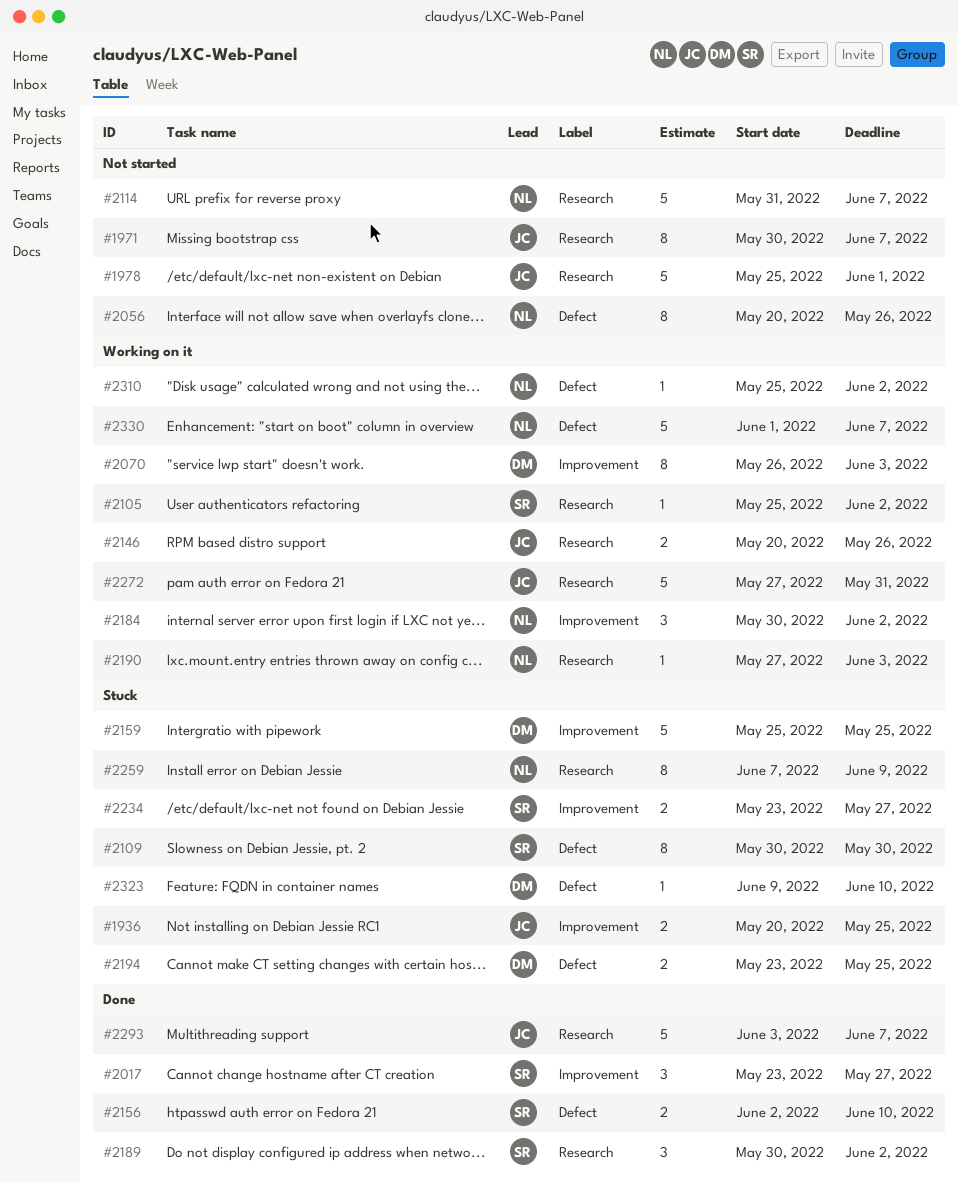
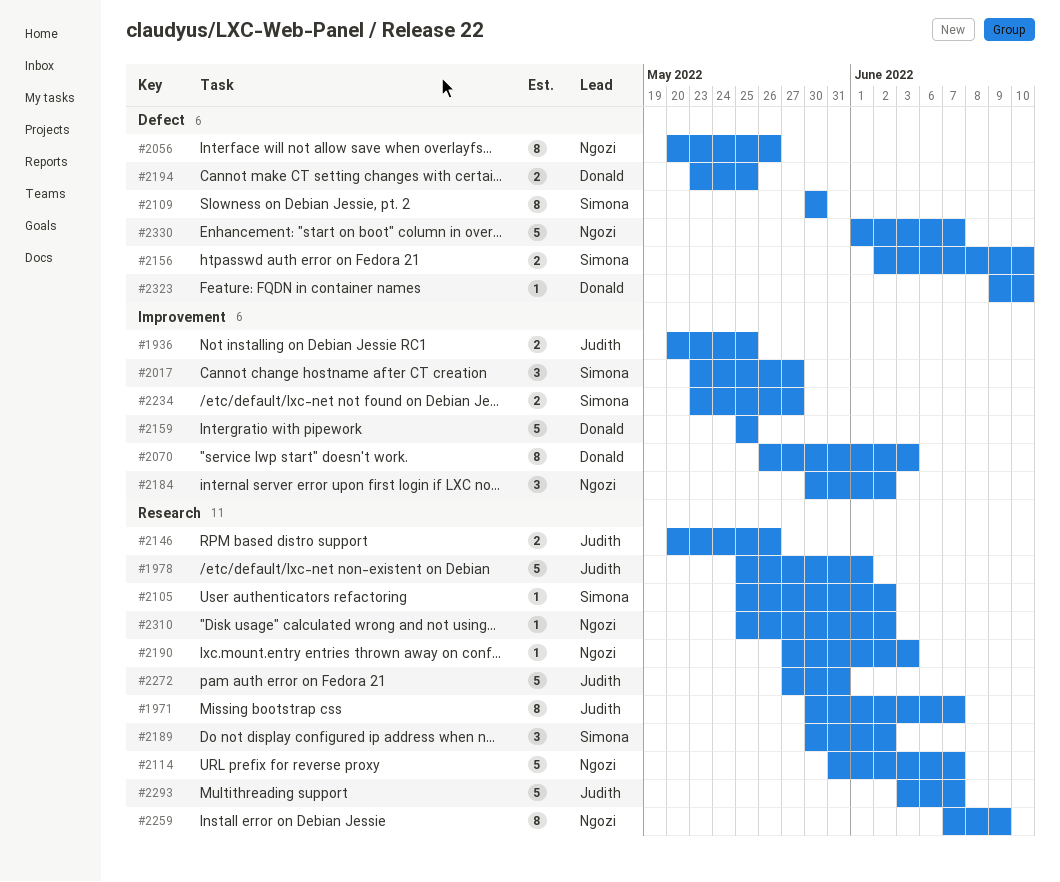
#2310, label: Defect -> Research

